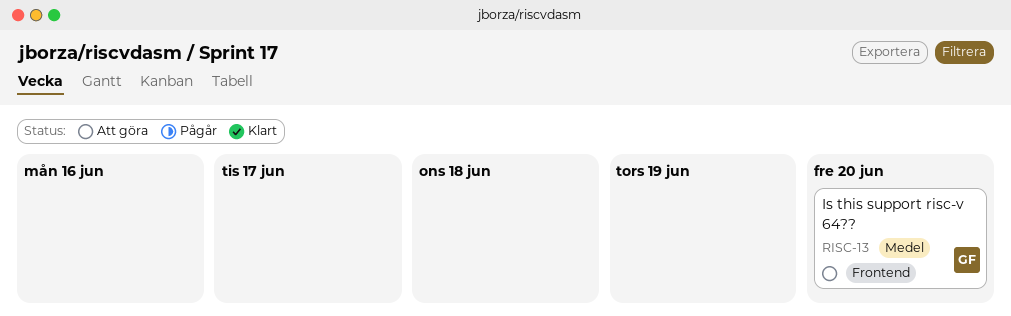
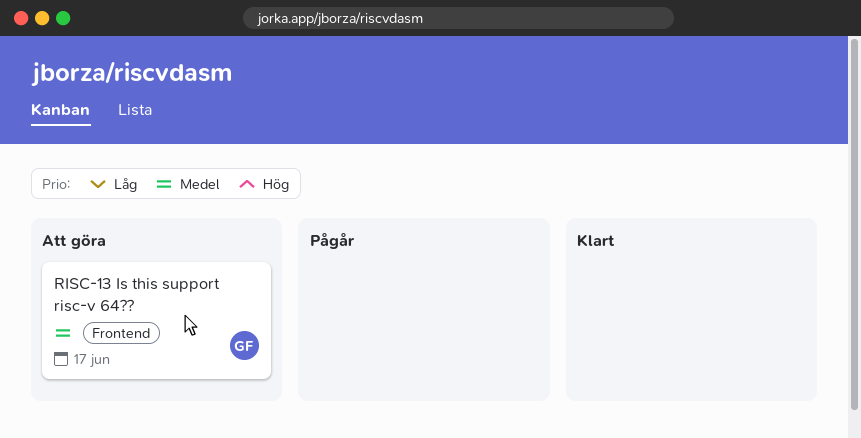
RISC-13, due: Jun 20 -> Jun 17

